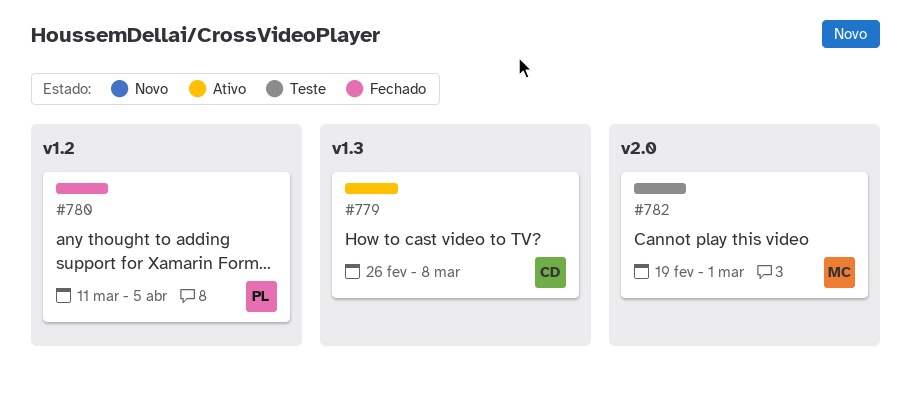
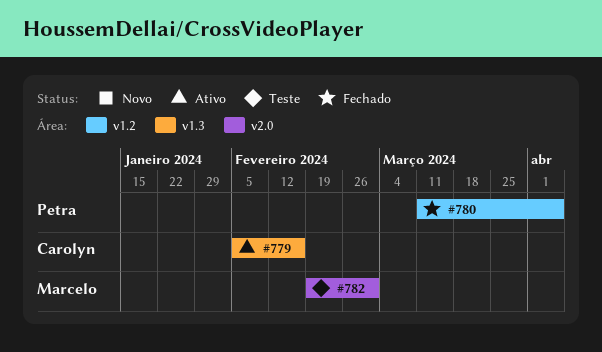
#779, start: Feb 26 -> Feb 5
#779, due: Mar 8 -> Feb 16

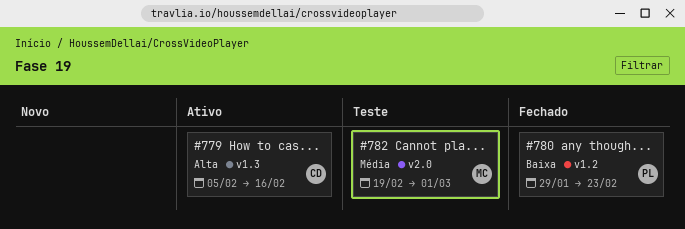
#780, start: Mar 11 -> Jan 29
#780, due: Apr 5 -> Feb 23

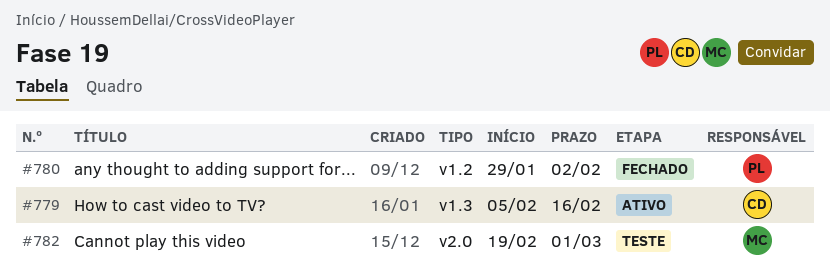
#780, due: Feb 23 -> Feb 2

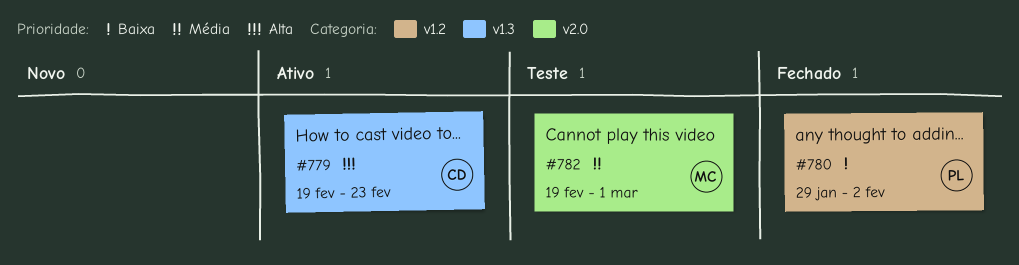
#779, start: Feb 5 -> Feb 19
#779, due: Feb 16 -> Feb 23

